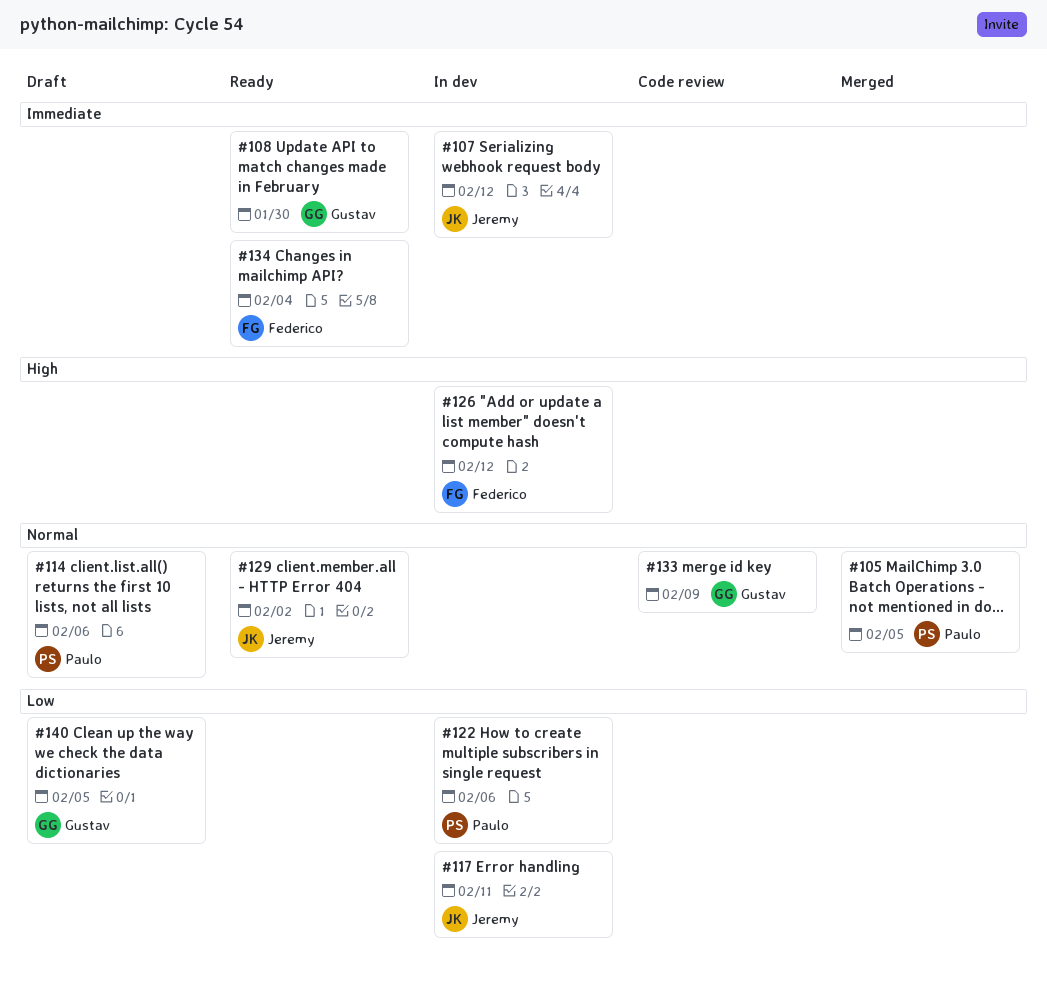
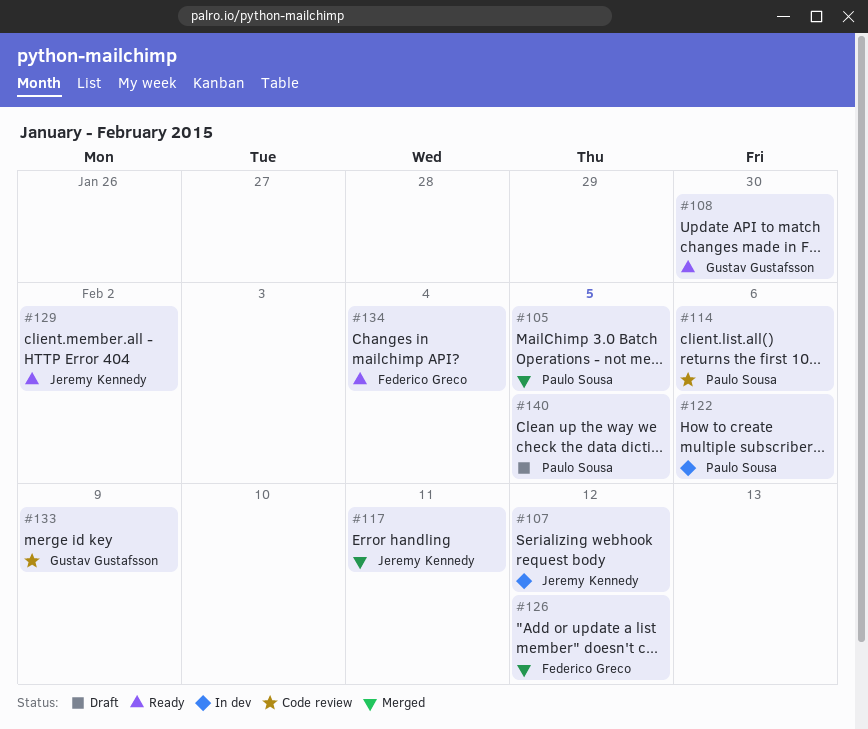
#114, status: Draft -> Code review
#117, status: In dev -> Merged
#126, status: In dev -> Merged
#140, owner: Gustav Gustafsson -> Paulo Sousa

